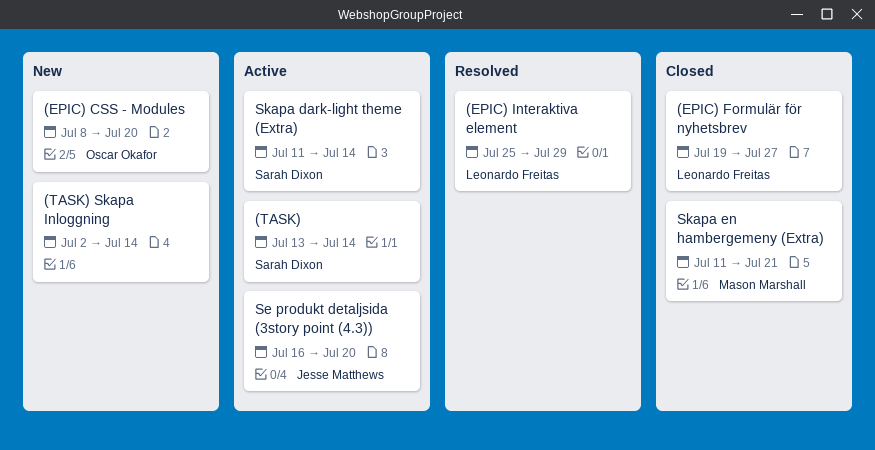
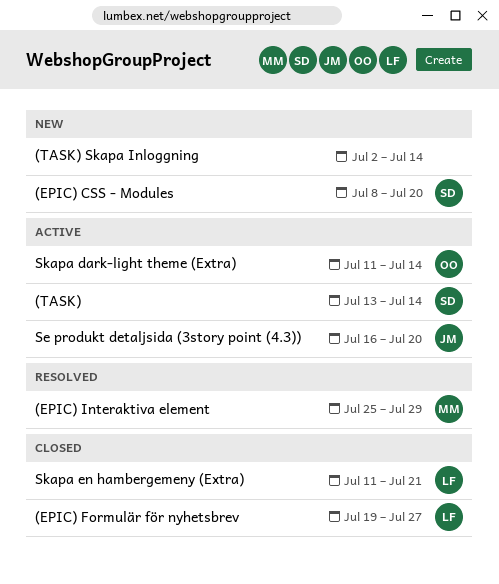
(EPIC) CSS - Modules, owner: Oscar Okafor -> Sarah Dixon
(EPIC) Interaktiva element, owner: Leonardo Freitas -> Mason Marshall
Skapa dark-light theme (Extra), owner: Sarah Dixon -> Oscar Okafor
Skapa en hambergemeny (Extra), owner: Mason Marshall -> Leonardo Freitas

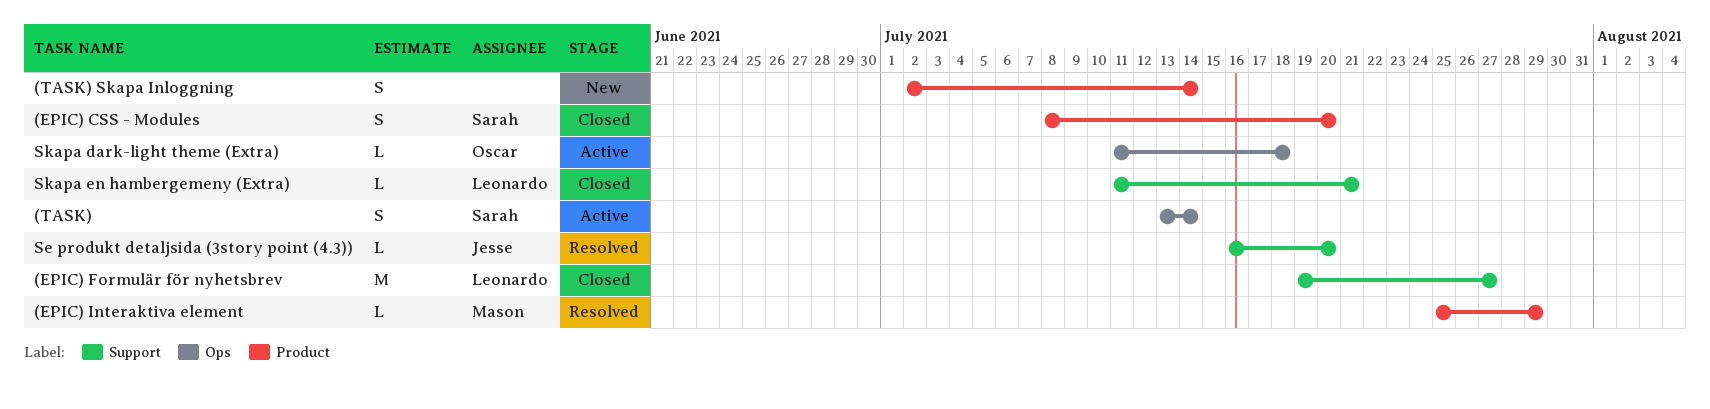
(EPIC) CSS - Modules, status: New -> Closed
Se produkt detaljsida (3story point (4.3)), status: Active -> Resolved
Skapa dark-light theme (Extra), due: Jul 14 -> Jul 18

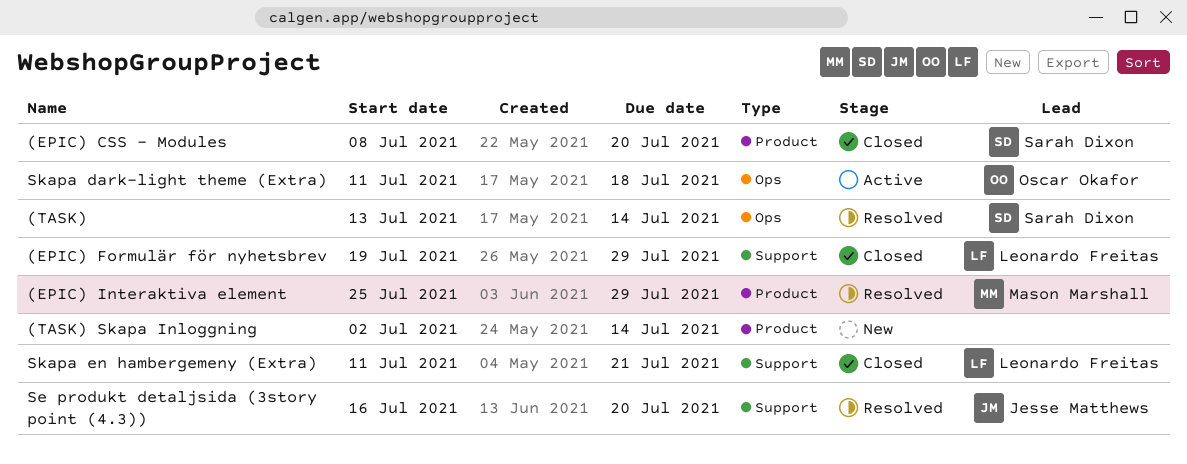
(EPIC) Formulär för nyhetsbrev, due: Jul 27 -> Jul 29
(TASK), status: Active -> Resolved

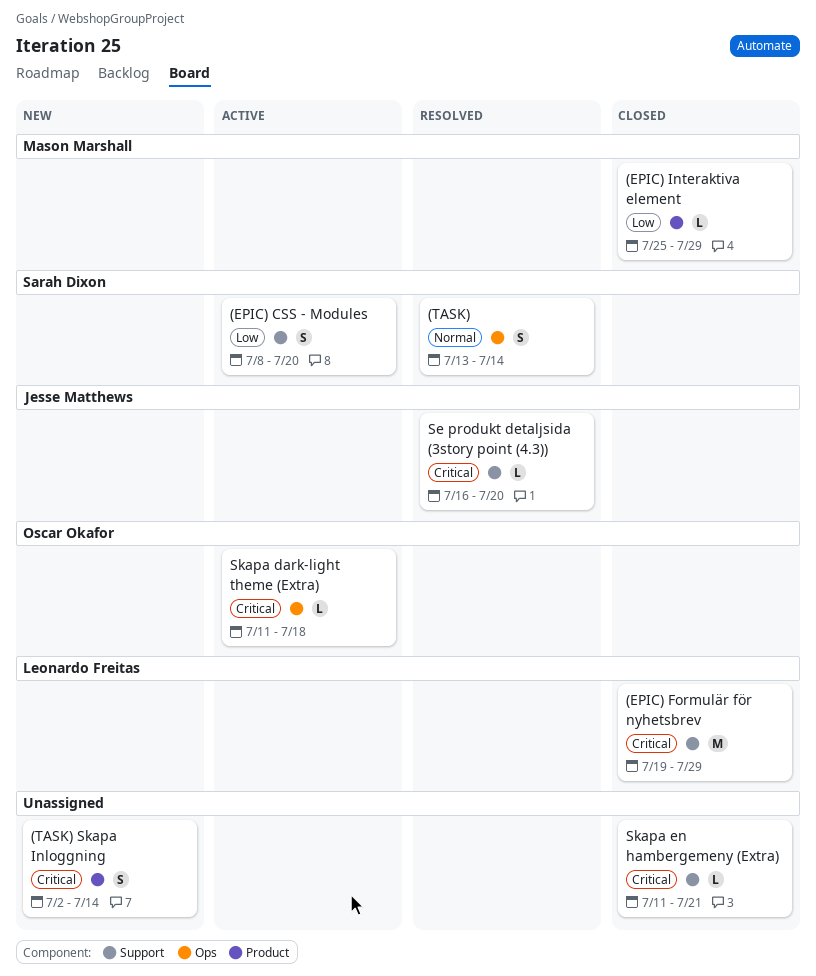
(EPIC) CSS - Modules, status: Closed -> Active
(EPIC) CSS - Modules, label: Product -> Support
(EPIC) Interaktiva element, status: Resolved -> Closed
Skapa en hambergemeny (Extra), owner: Leonardo Freitas -> none

